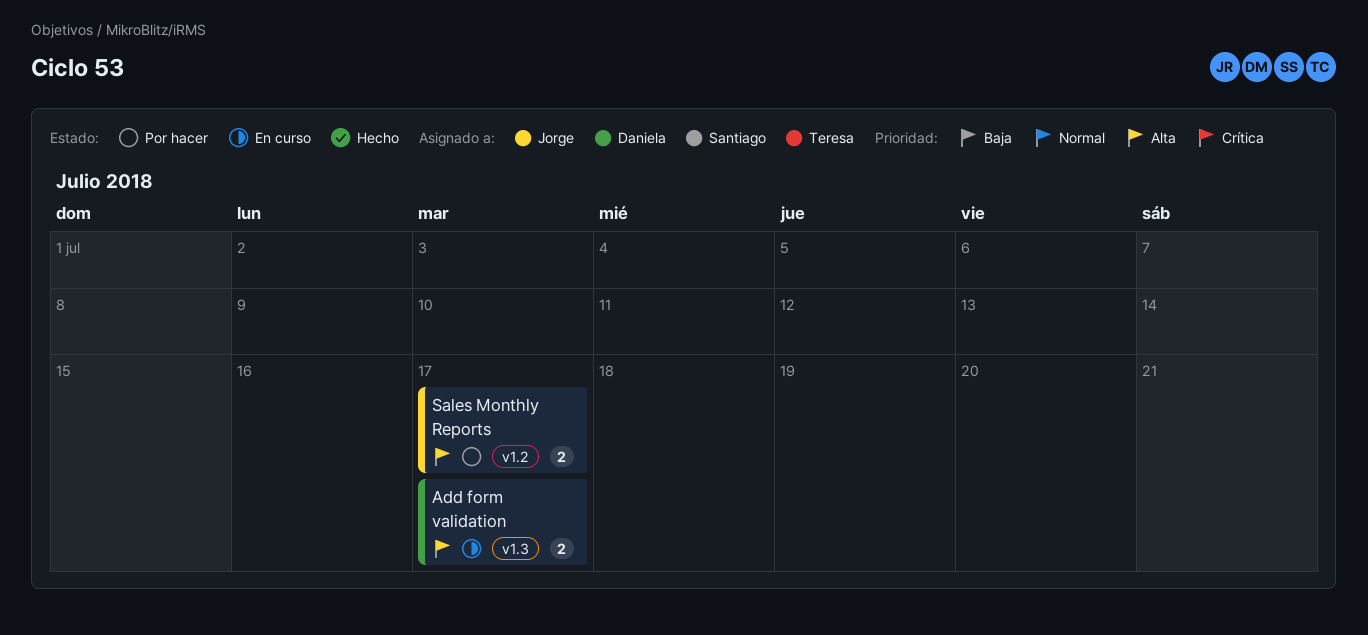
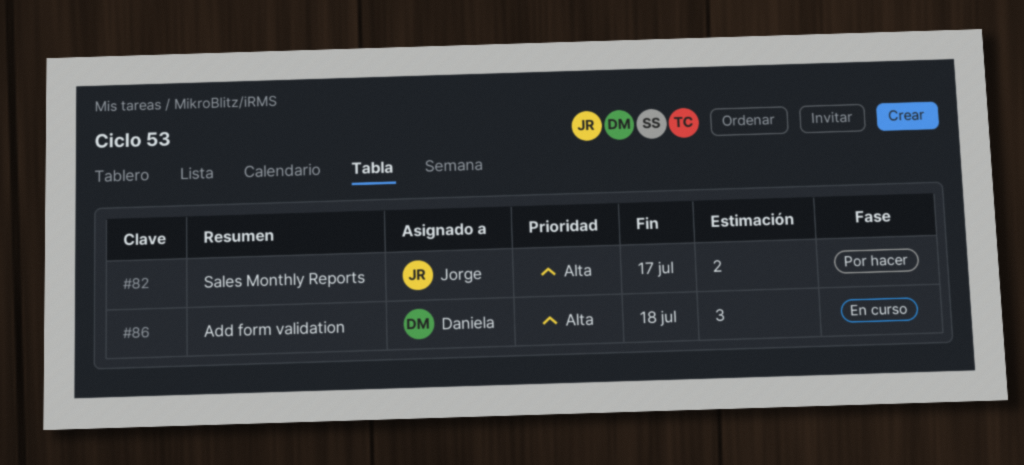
Add form validation, estimate: 2 -> 3
Add form validation, due: Jul 17 -> Jul 18

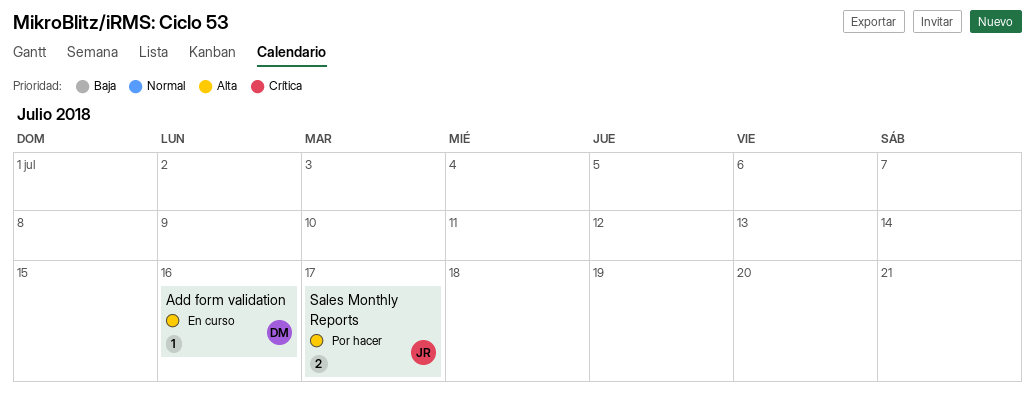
Add form validation, estimate: 3 -> 1
Add form validation, due: Jul 18 -> Jul 16

